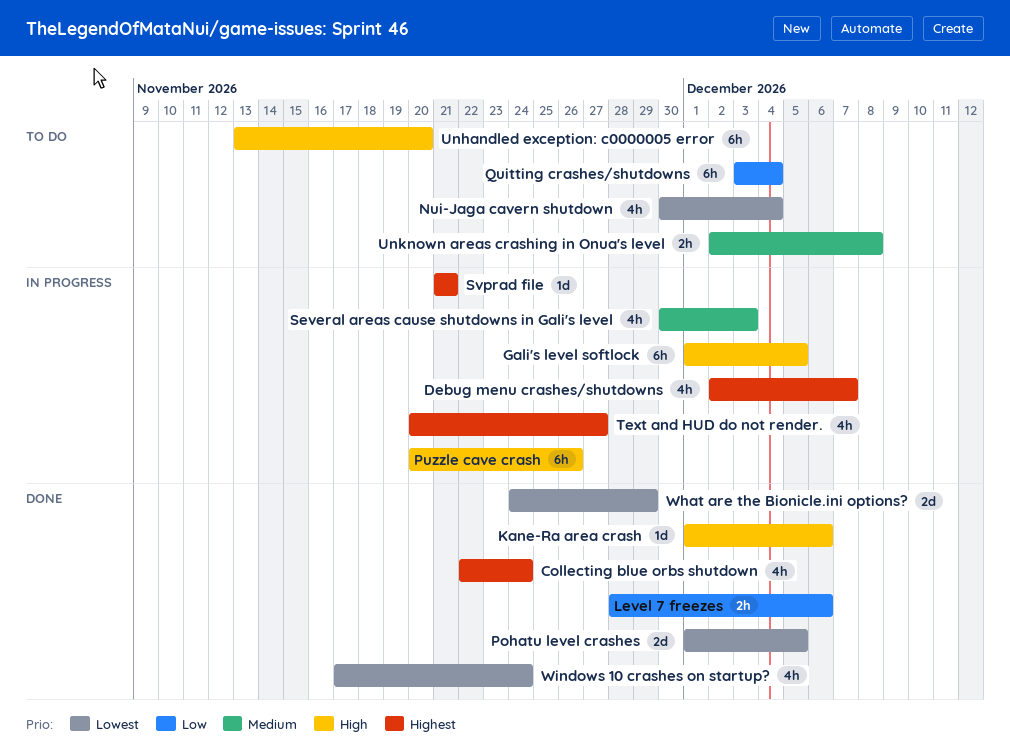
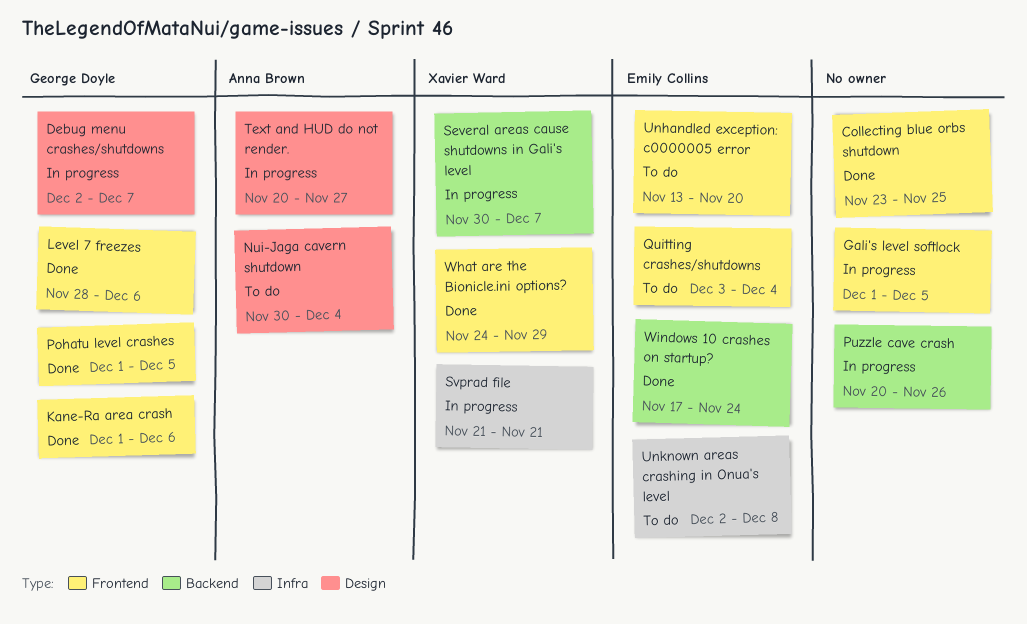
Collecting blue orbs shutdown, start: Nov 22 -> Nov 23
Collecting blue orbs shutdown, due: Nov 24 -> Nov 25
Several areas cause shutdowns in Gali's level, due: Dec 3 -> Dec 7

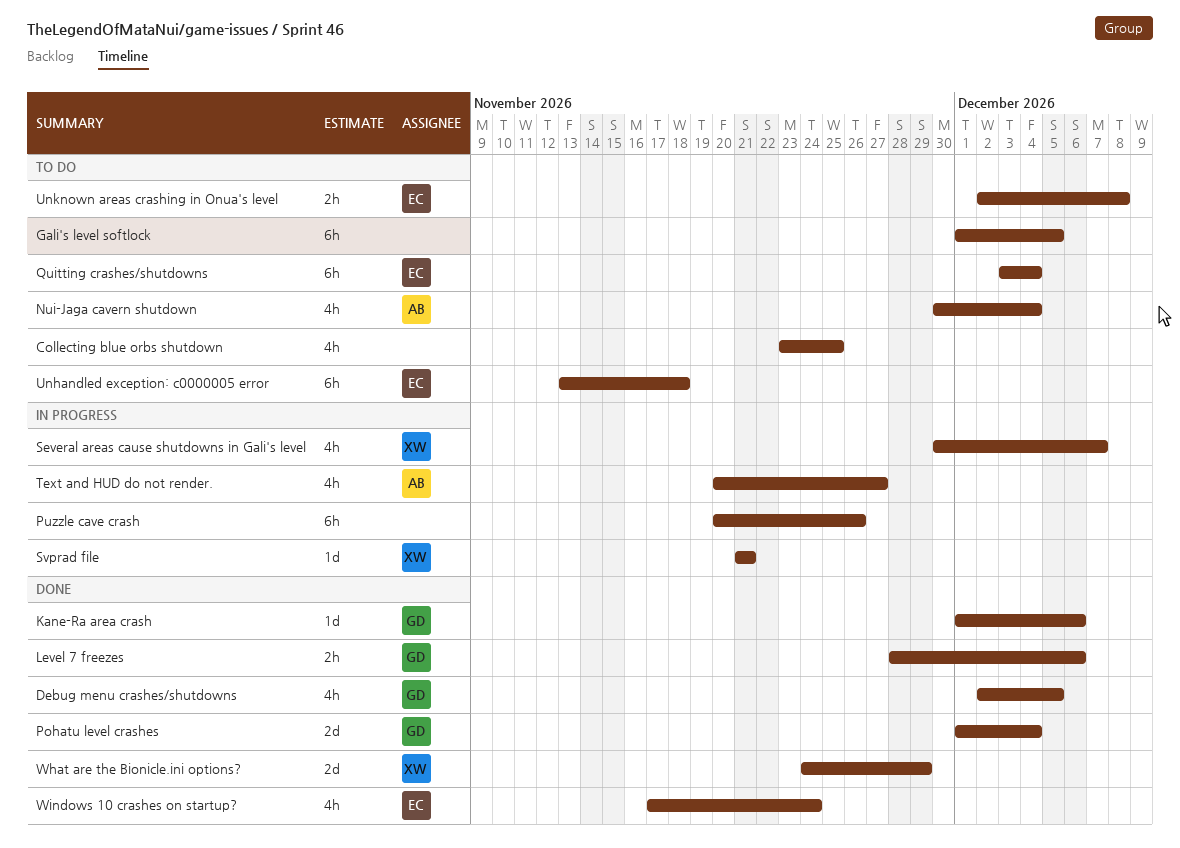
Collecting blue orbs shutdown, status: Done -> To do
Debug menu crashes/shutdowns, status: In progress -> Done
Debug menu crashes/shutdowns, due: Dec 7 -> Dec 5
Gali's level softlock, status: In progress -> To do
Pohatu level crashes, due: Dec 5 -> Dec 4
Unhandled exception: c0000005 error, due: Nov 20 -> Nov 18

